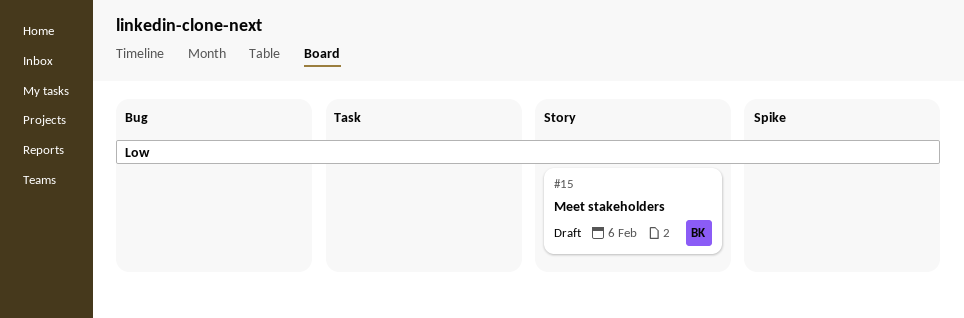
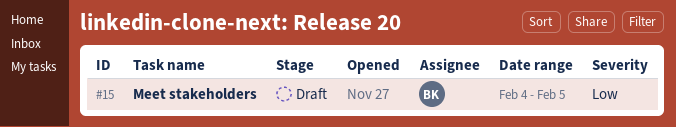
#15, due: Feb 6 -> Feb 5

